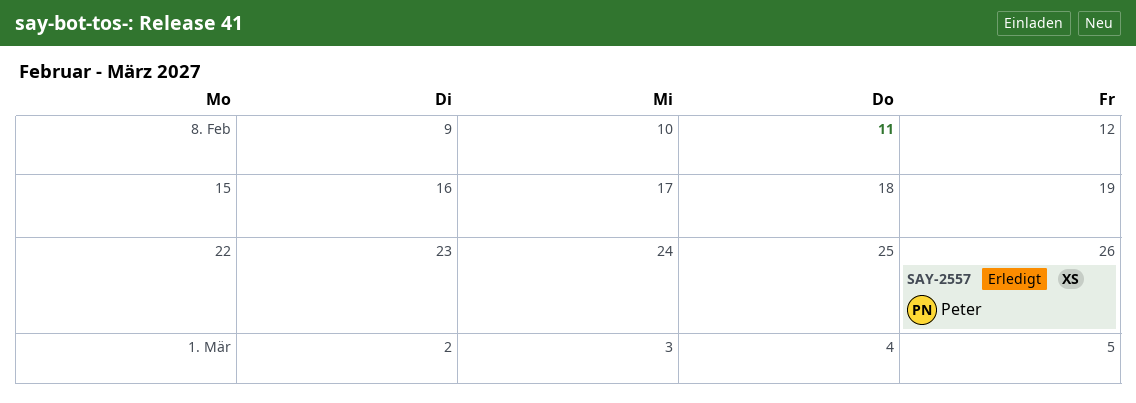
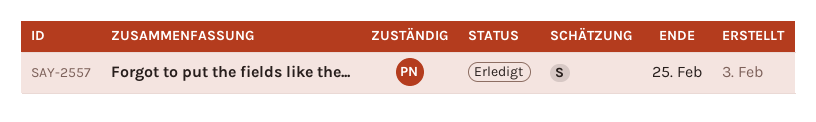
SAY-2557, estimate: XS -> S
SAY-2557, due: Feb 26 -> Feb 25

